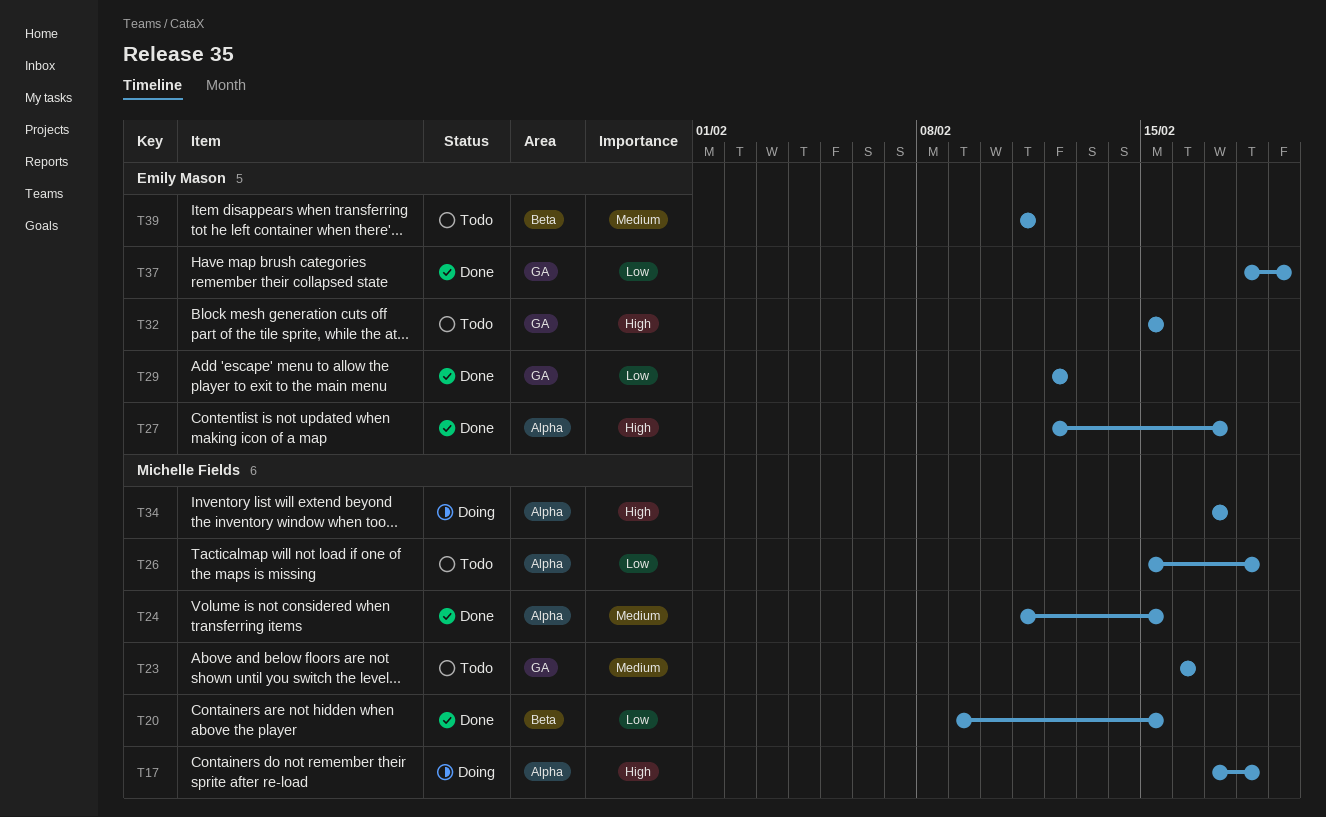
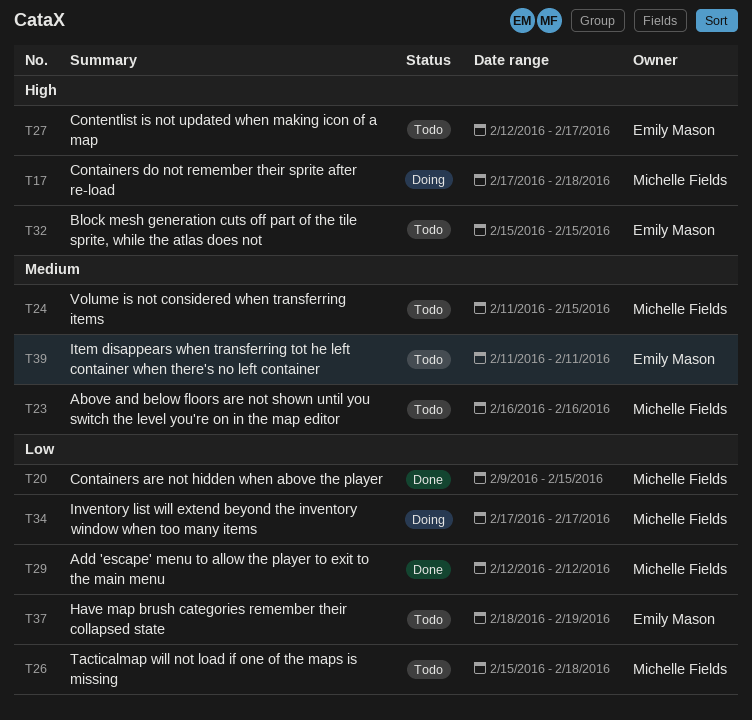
T24, status: Done -> Todo
T27, status: Done -> Todo
T29, owner: Emily Mason -> Michelle Fields
T34, priority: High -> Low
T37, status: Done -> Todo

